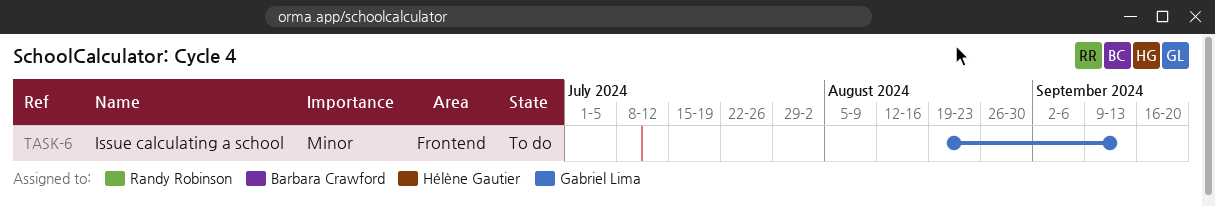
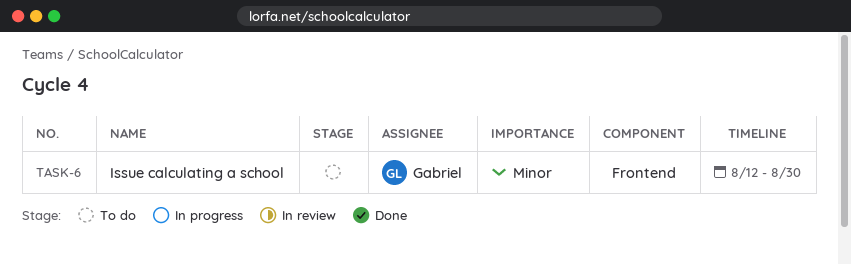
TASK-6, start: Aug 19 -> Aug 12
TASK-6, due: Sep 13 -> Aug 30

